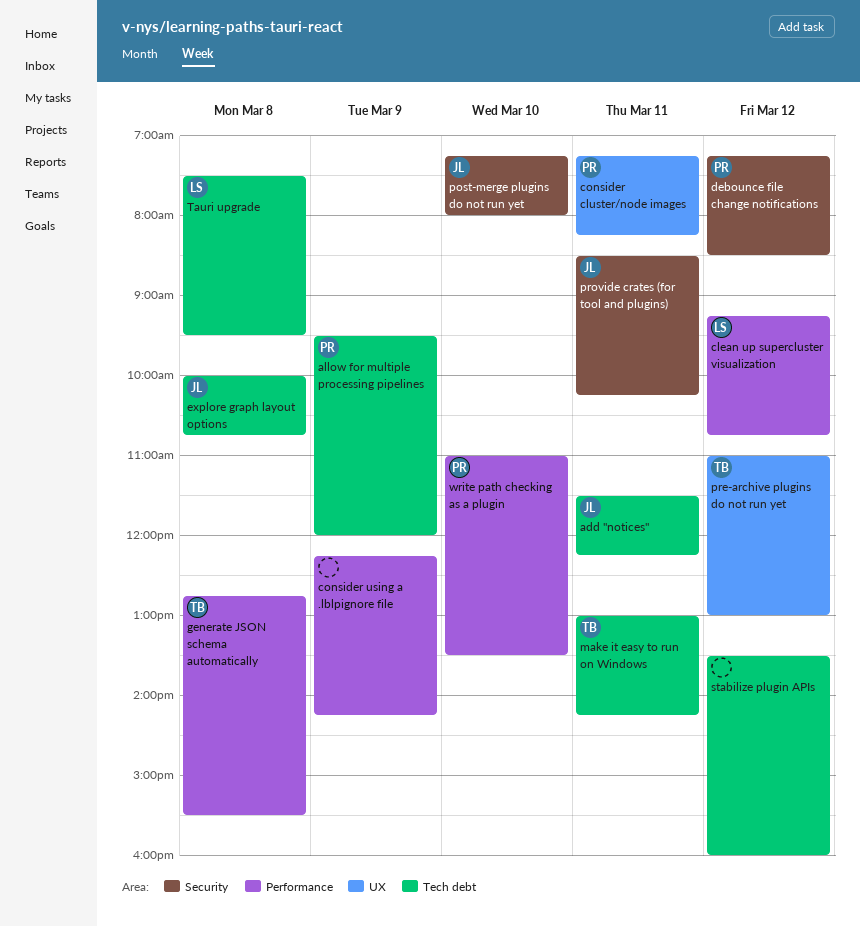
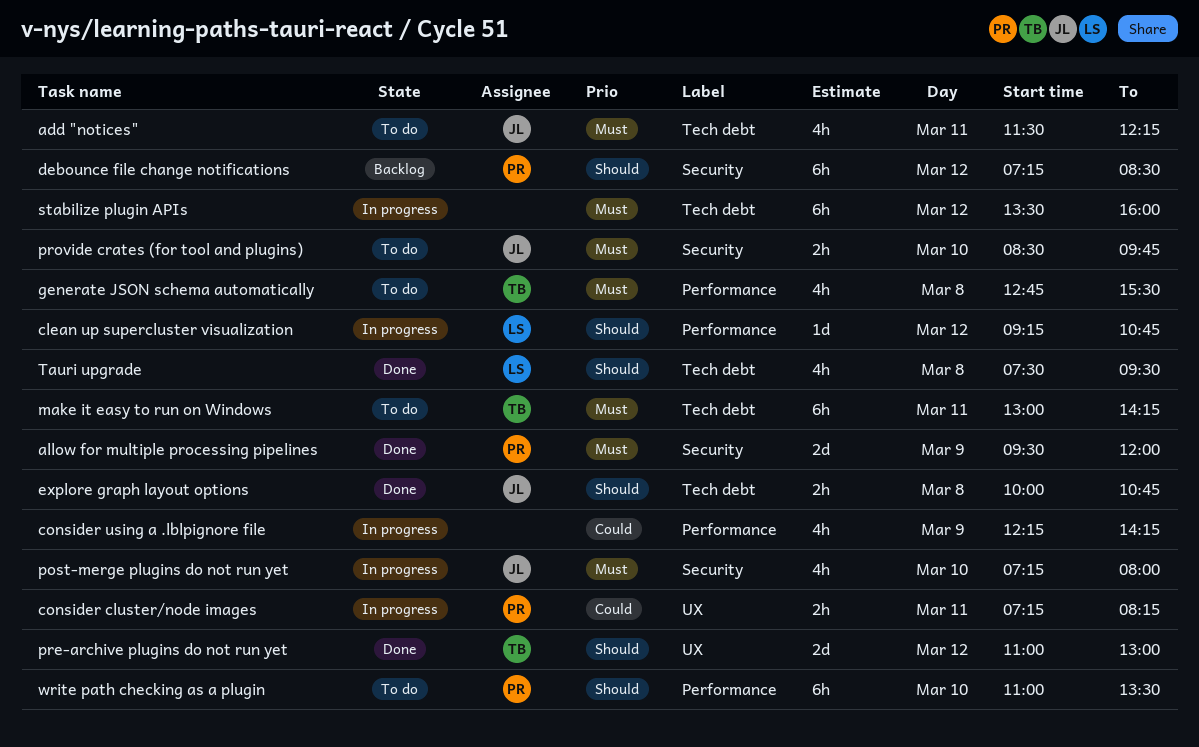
allow for multiple processing pipelines, label: Tech debt -> Security
provide crates (for tool and plugins), day: Mar 11 -> Mar 10
provide crates (for tool and plugins), ends: 10:15 -> 09:45

